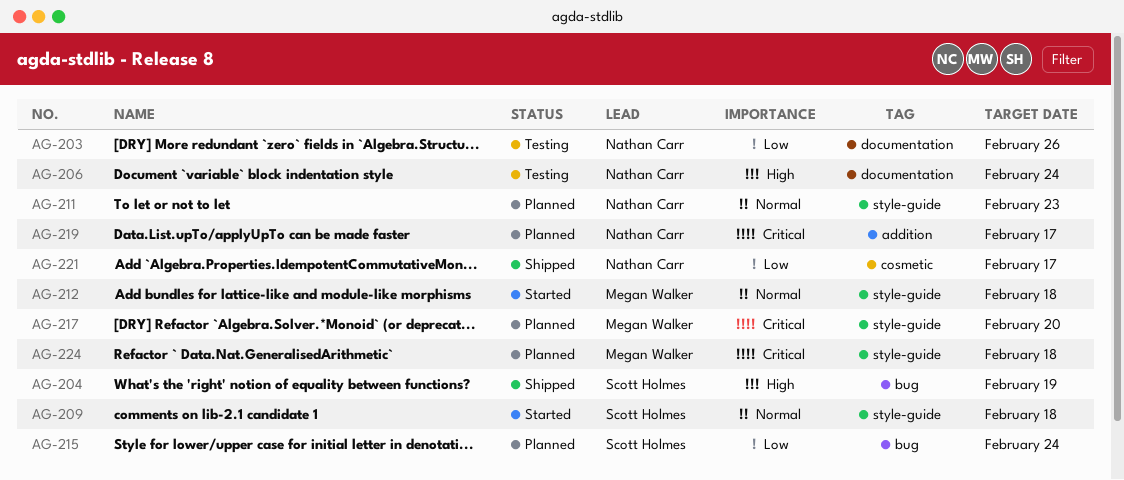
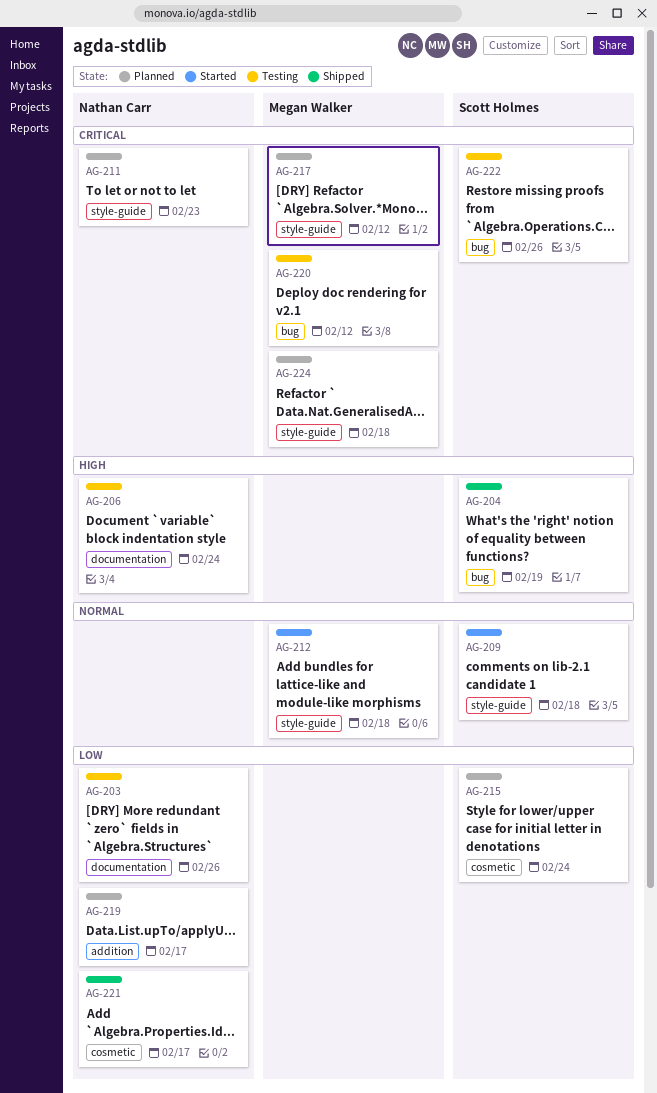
AG-211, priority: Normal -> Critical
AG-215, label: bug -> cosmetic
AG-217, due: Feb 20 -> Feb 12
AG-219, priority: Critical -> Low
AG-220: none -> present
AG-222: none -> present

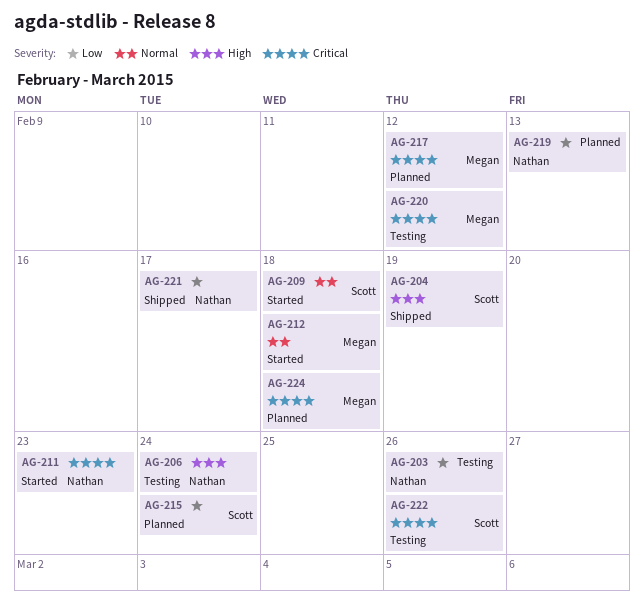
AG-211, status: Planned -> Started
AG-219, due: Feb 17 -> Feb 13

